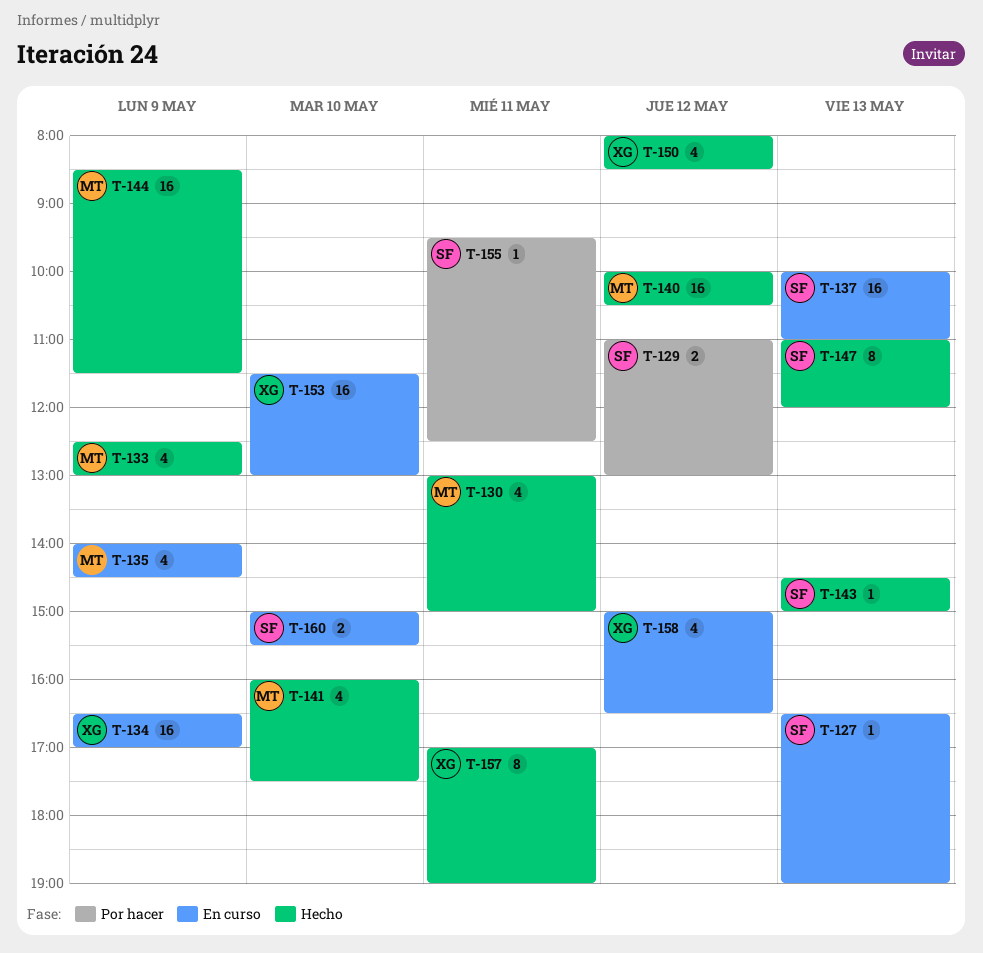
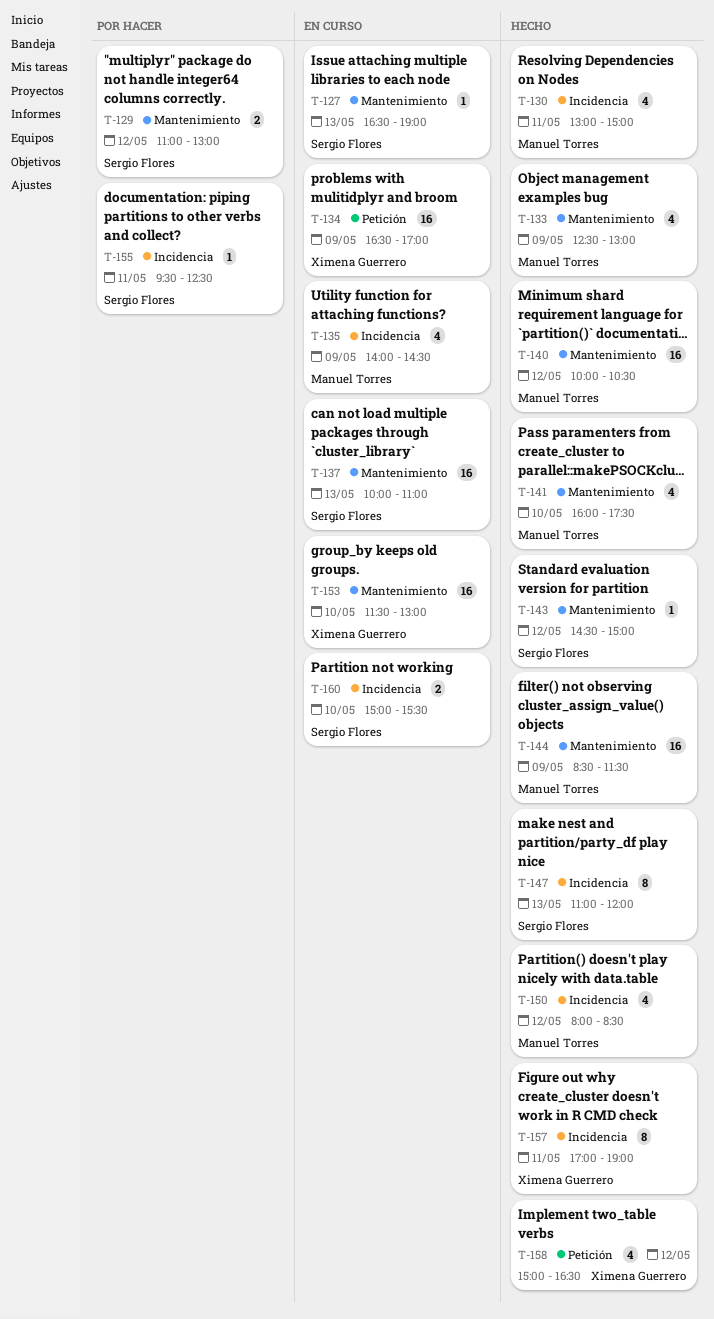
T-143, day: May 13 -> May 12
T-150, owner: Ximena Guerrero -> Manuel Torres
T-158, status: En curso -> Hecho

